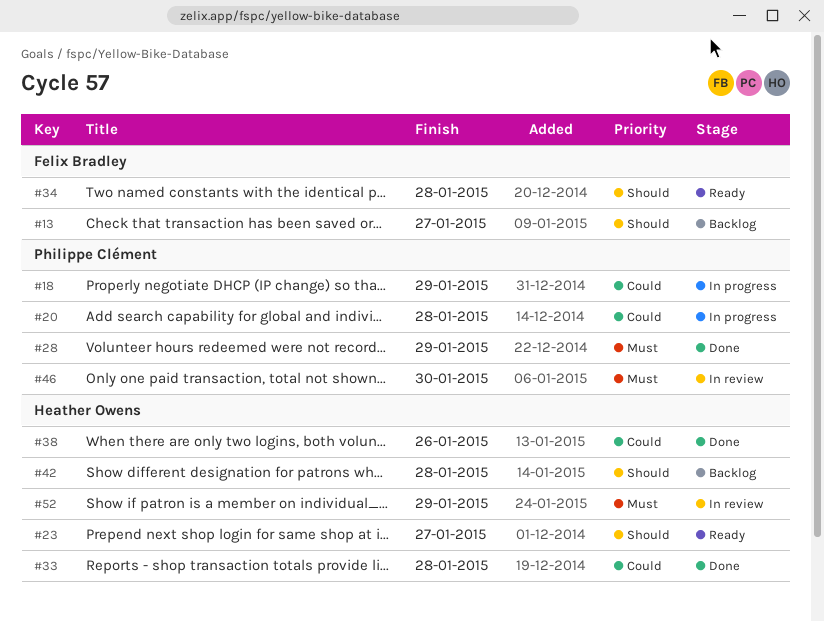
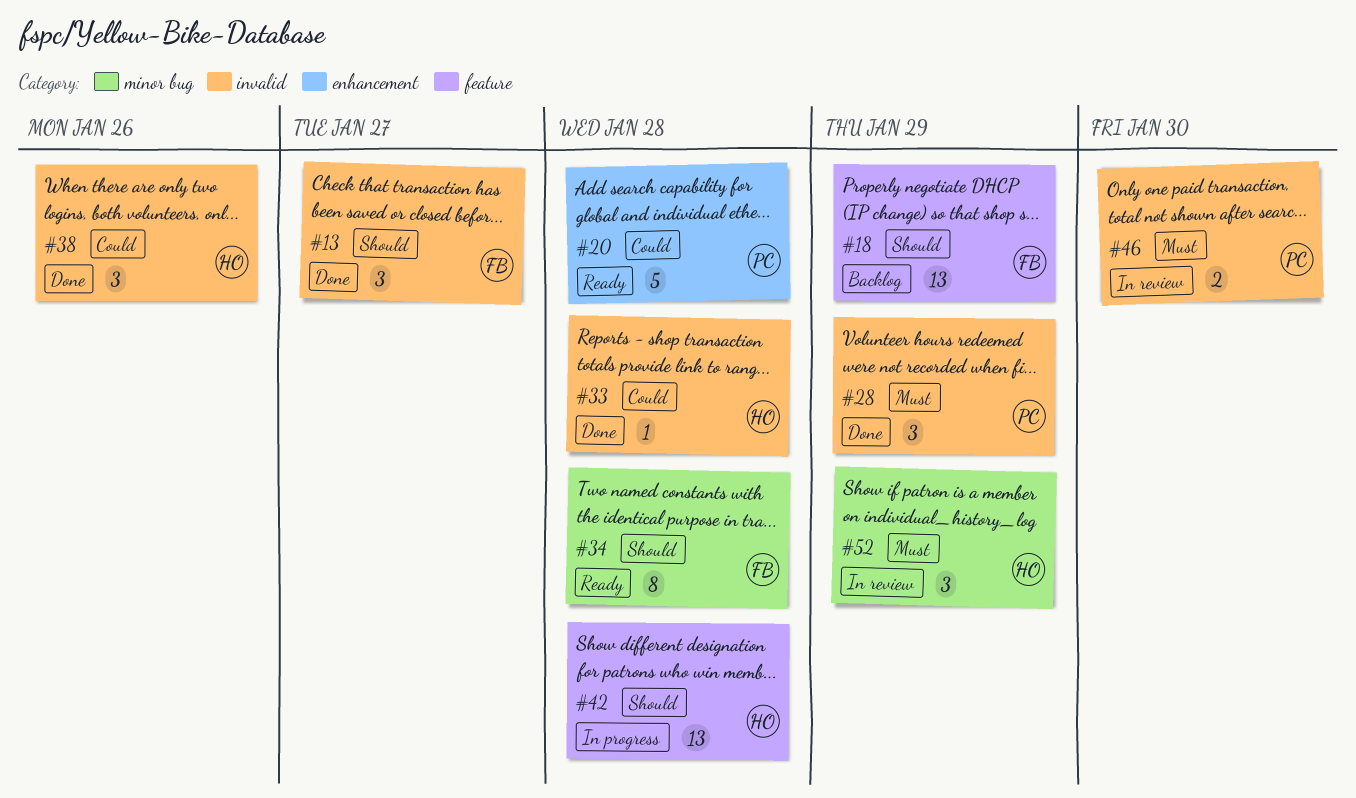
#13, status: Backlog -> Done
#18, status: In progress -> Backlog
#18, owner: Philippe Clément -> Felix Bradley
#18, priority: Could -> Should
#20, status: In progress -> Ready
#23: present -> none
#42, status: Backlog -> In progress

